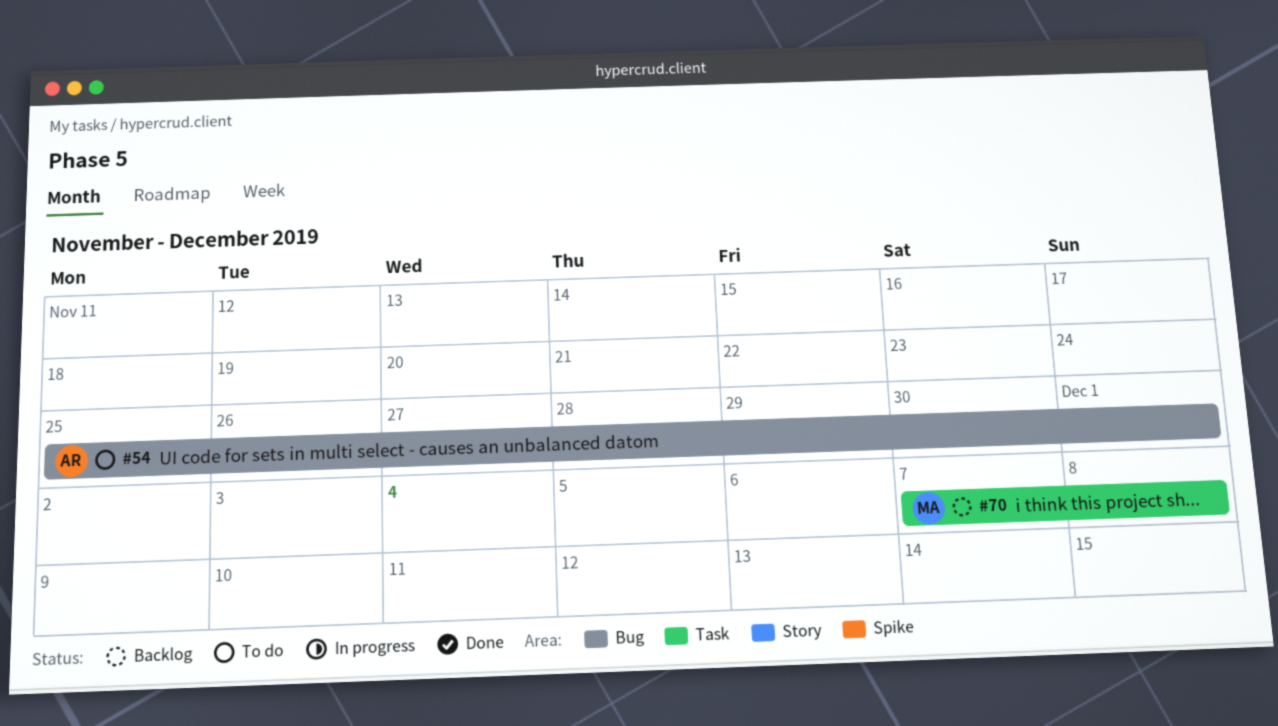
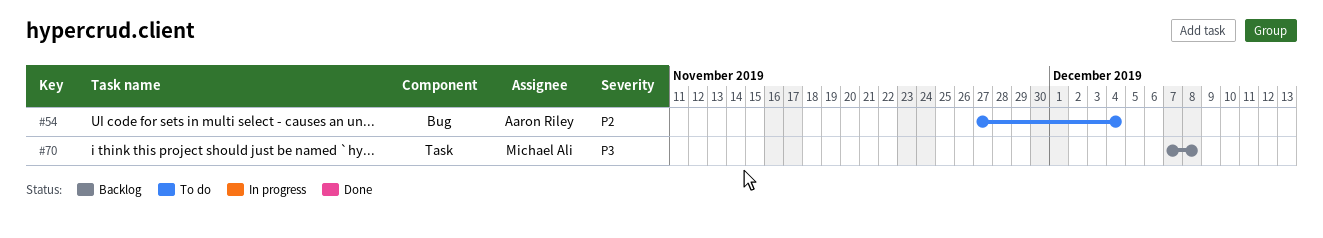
#54, start: Nov 25 -> Nov 27
#54, due: Dec 1 -> Dec 4

